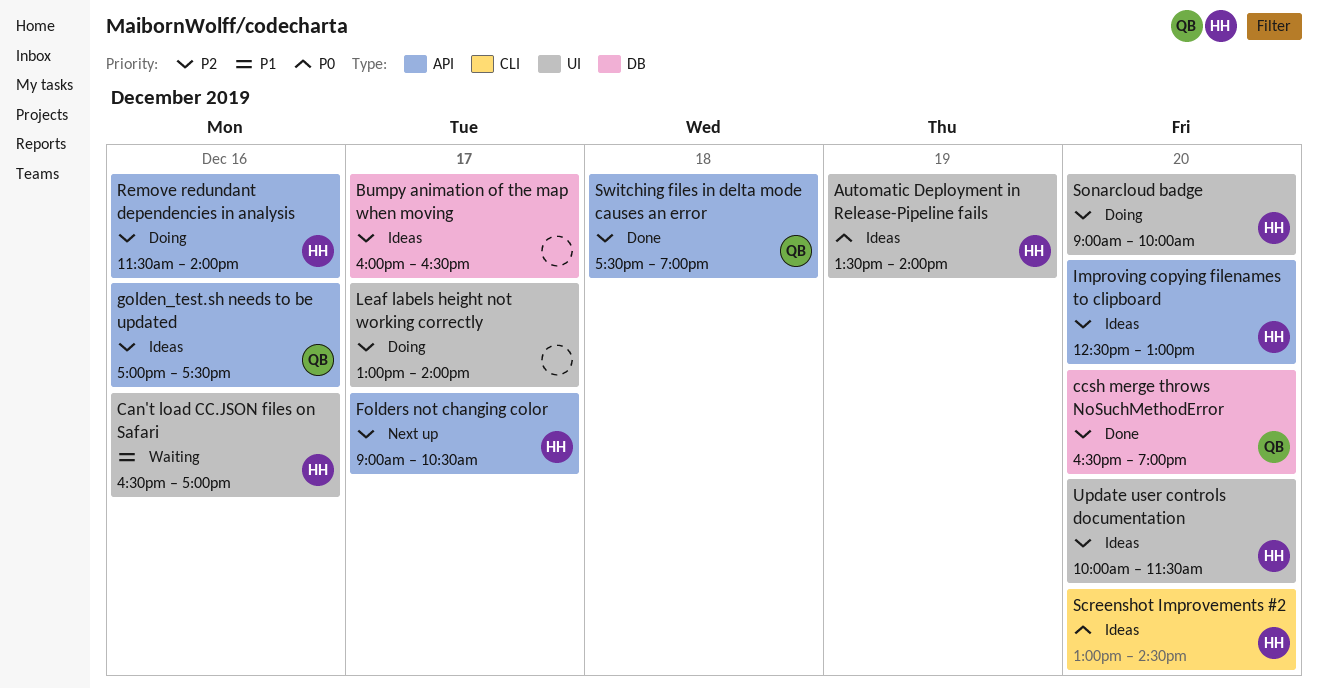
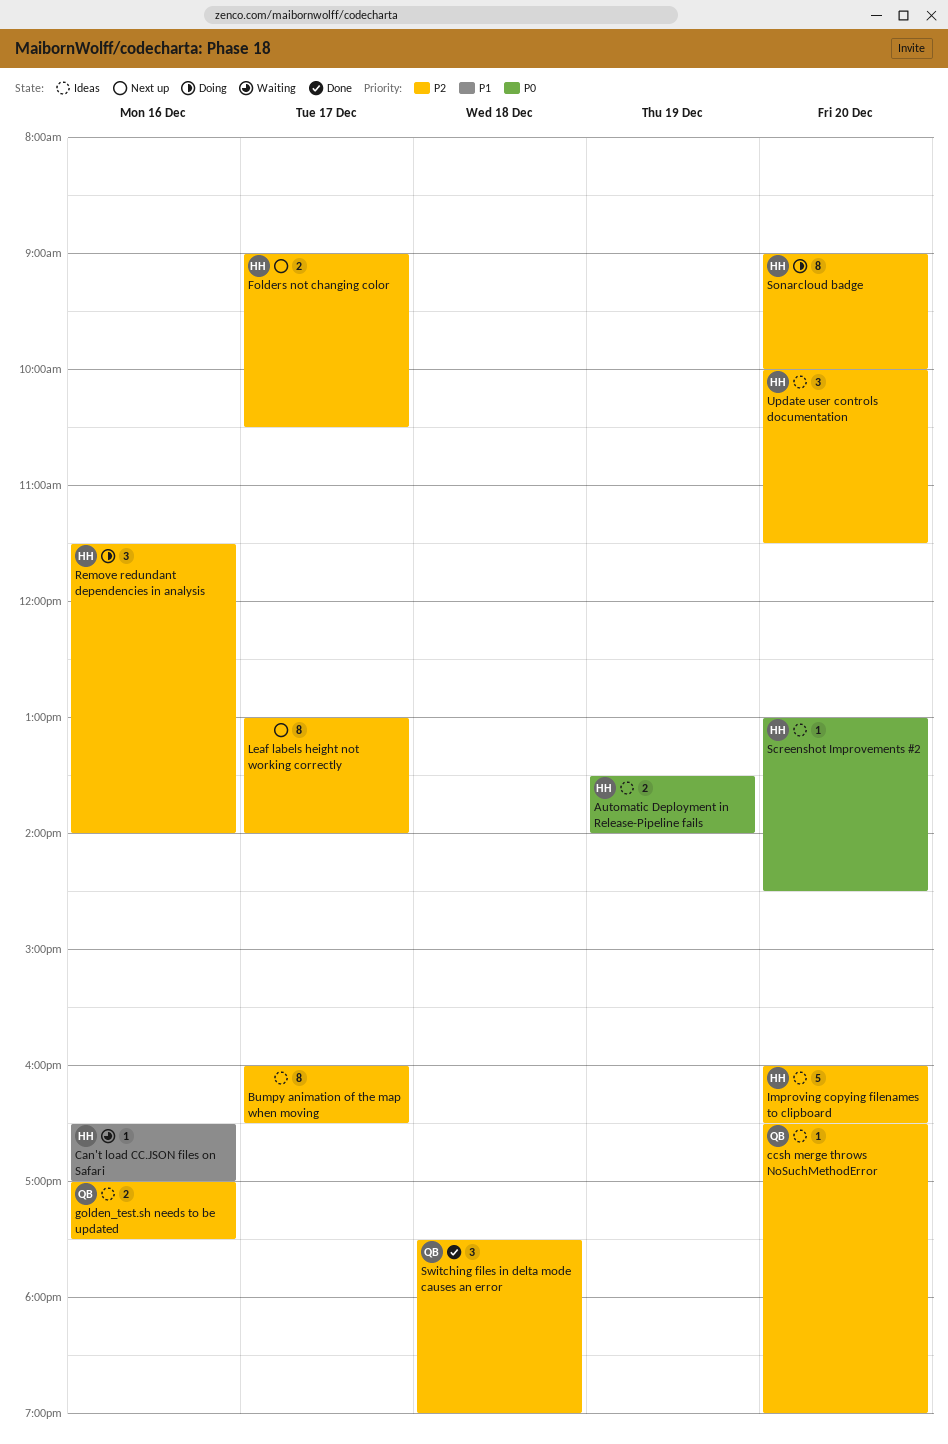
ccsh merge throws NoSuchMethodError, status: Done -> Ideas
Improving copying filenames to clipboard, begins: 12:30 -> 16:00
Improving copying filenames to clipboard, ends: 13:00 -> 16:30
Leaf labels height not working correctly, status: Doing -> Next up

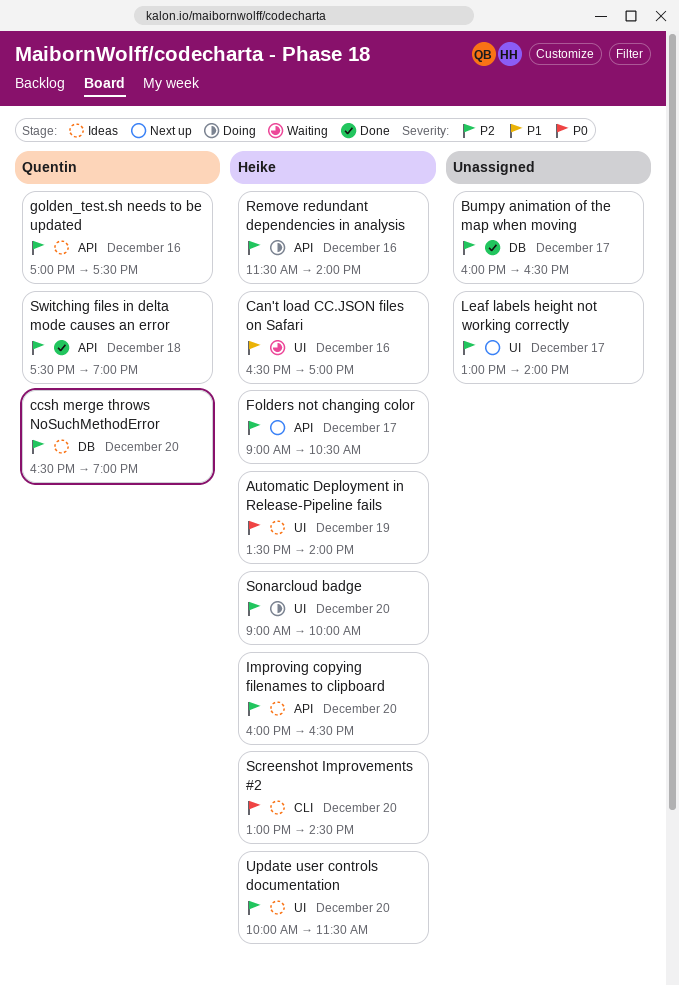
Bumpy animation of the map when moving, status: Ideas -> Done

